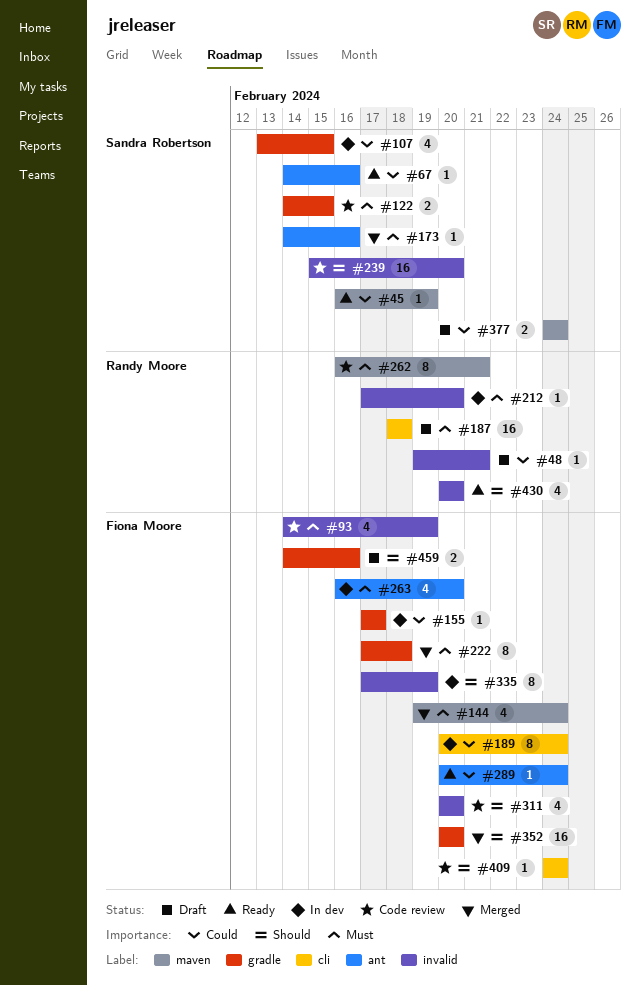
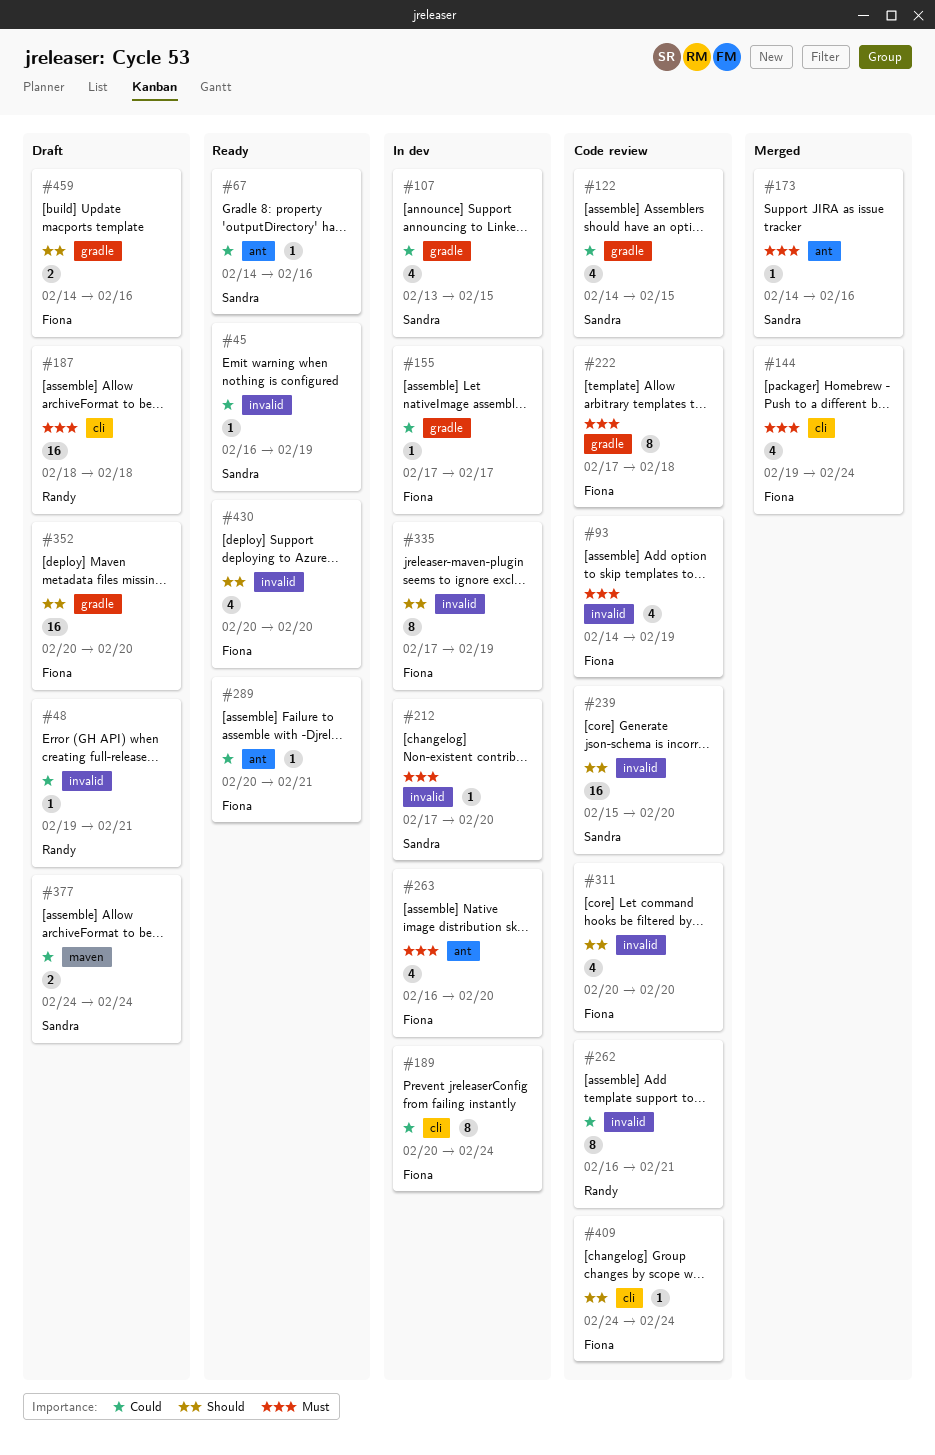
#45, label: maven -> invalid
#122, priority: Must -> Could
#122, estimate: 2 -> 4
#144, label: maven -> cli
#212, owner: Randy Moore -> Sandra Robertson
#222, status: Merged -> Code review
#262, priority: Must -> Could
#262, label: maven -> invalid
#289, due: Feb 24 -> Feb 21
#352, status: Merged -> Draft
#430, owner: Randy Moore -> Fiona Moore

